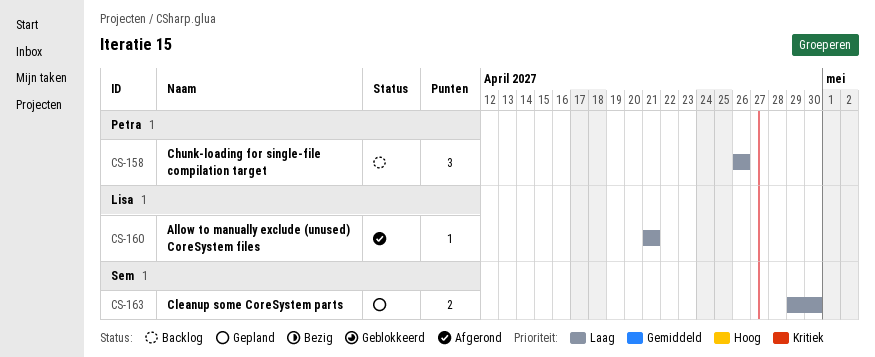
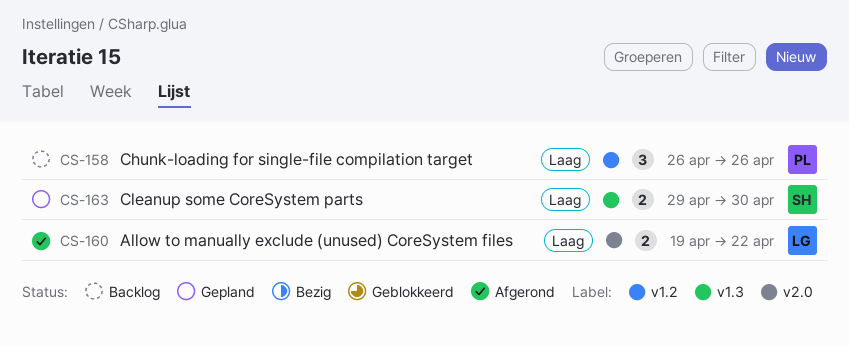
CS-160, estimate: 1 -> 2
CS-160, start: Apr 21 -> Apr 19
CS-160, due: Apr 21 -> Apr 22

